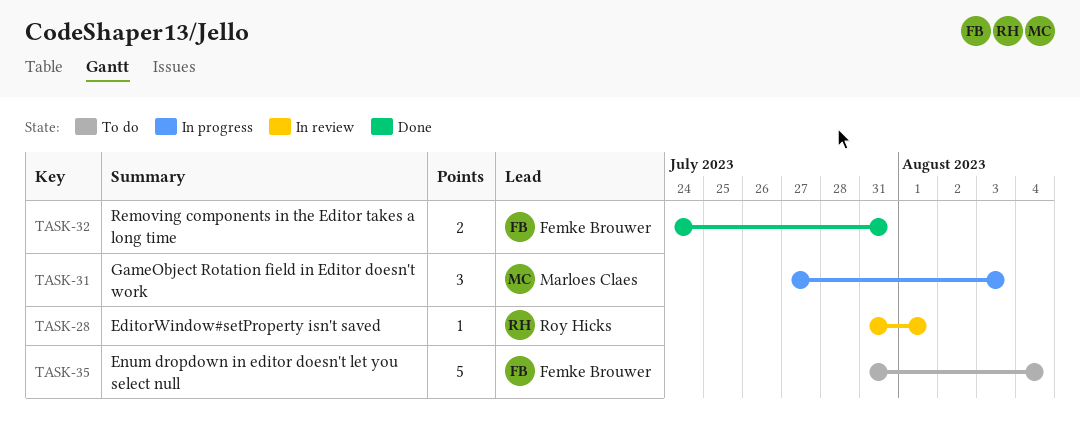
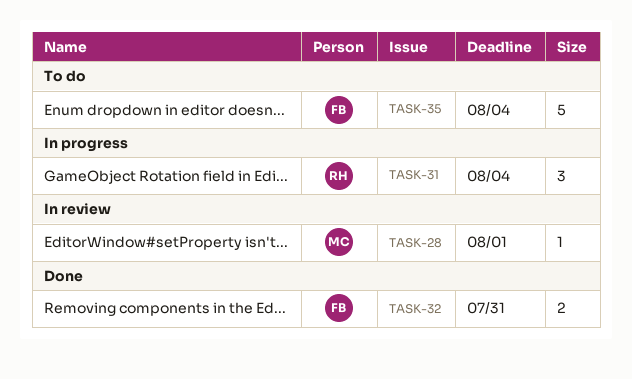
TASK-28, owner: Roy Hicks -> Marloes Claes
TASK-31, owner: Marloes Claes -> Roy Hicks
TASK-31, due: Aug 3 -> Aug 4

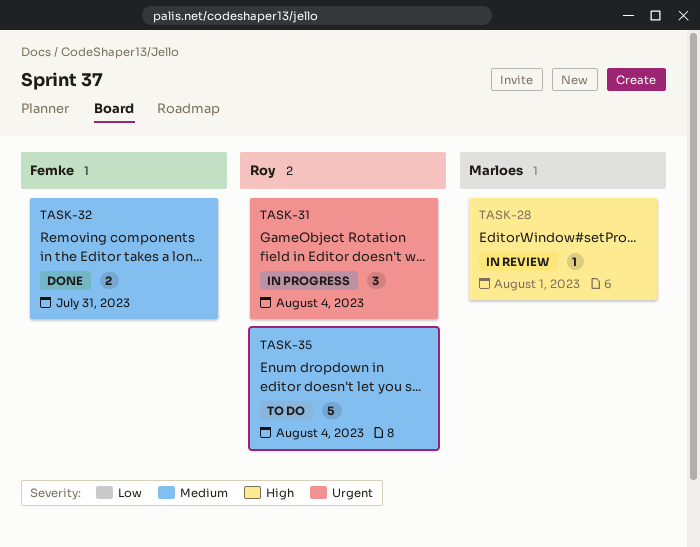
TASK-35, owner: Femke -> Roy

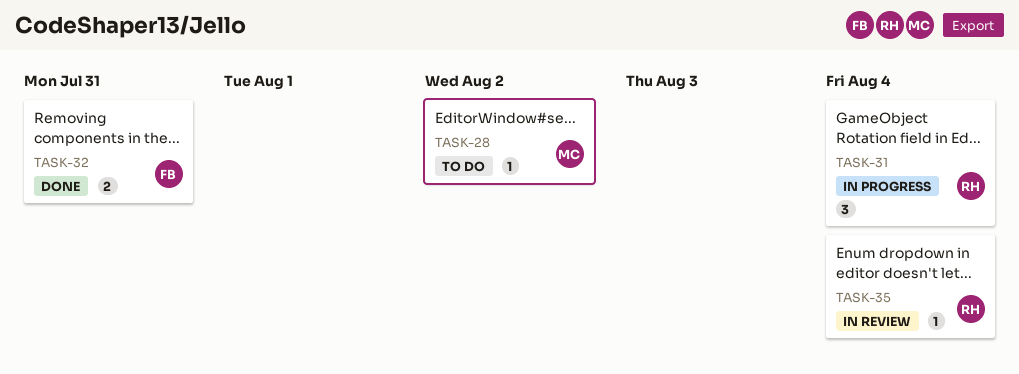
TASK-28, status: In review -> To do
TASK-28, due: Aug 1 -> Aug 2
TASK-35, status: To do -> In review
TASK-35, estimate: 5 -> 1

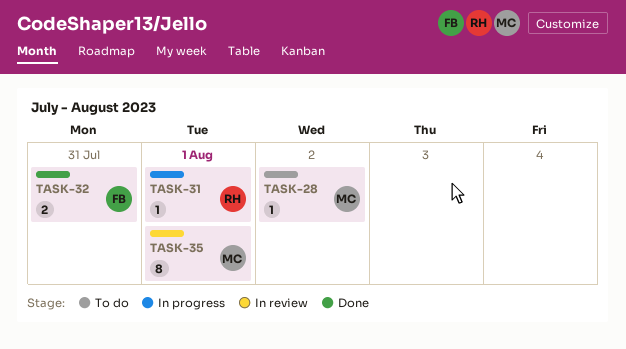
TASK-31, estimate: 3 -> 1
TASK-31, due: Aug 4 -> Aug 1
TASK-35, owner: RH -> MC
TASK-35, estimate: 1 -> 8
TASK-35, due: Aug 4 -> Aug 1

